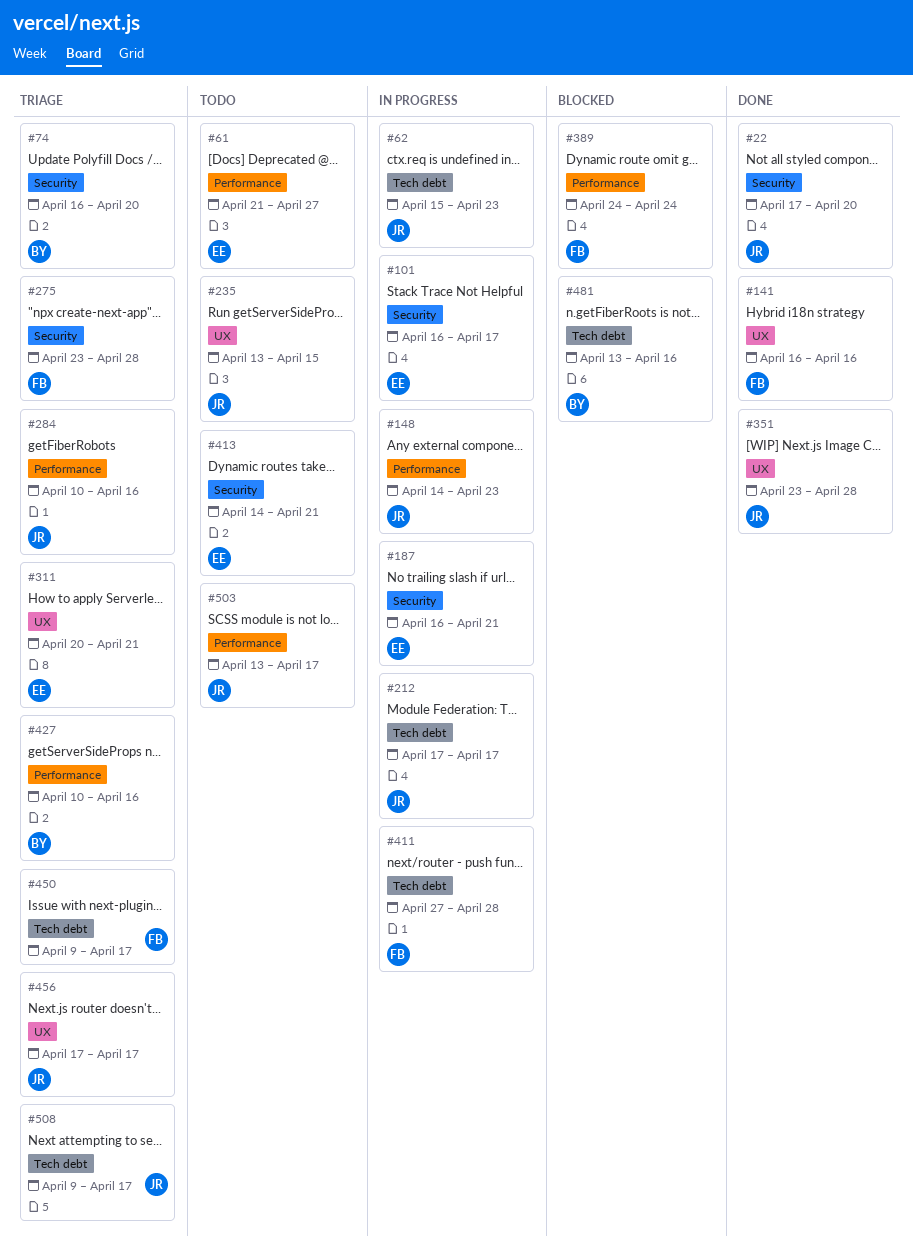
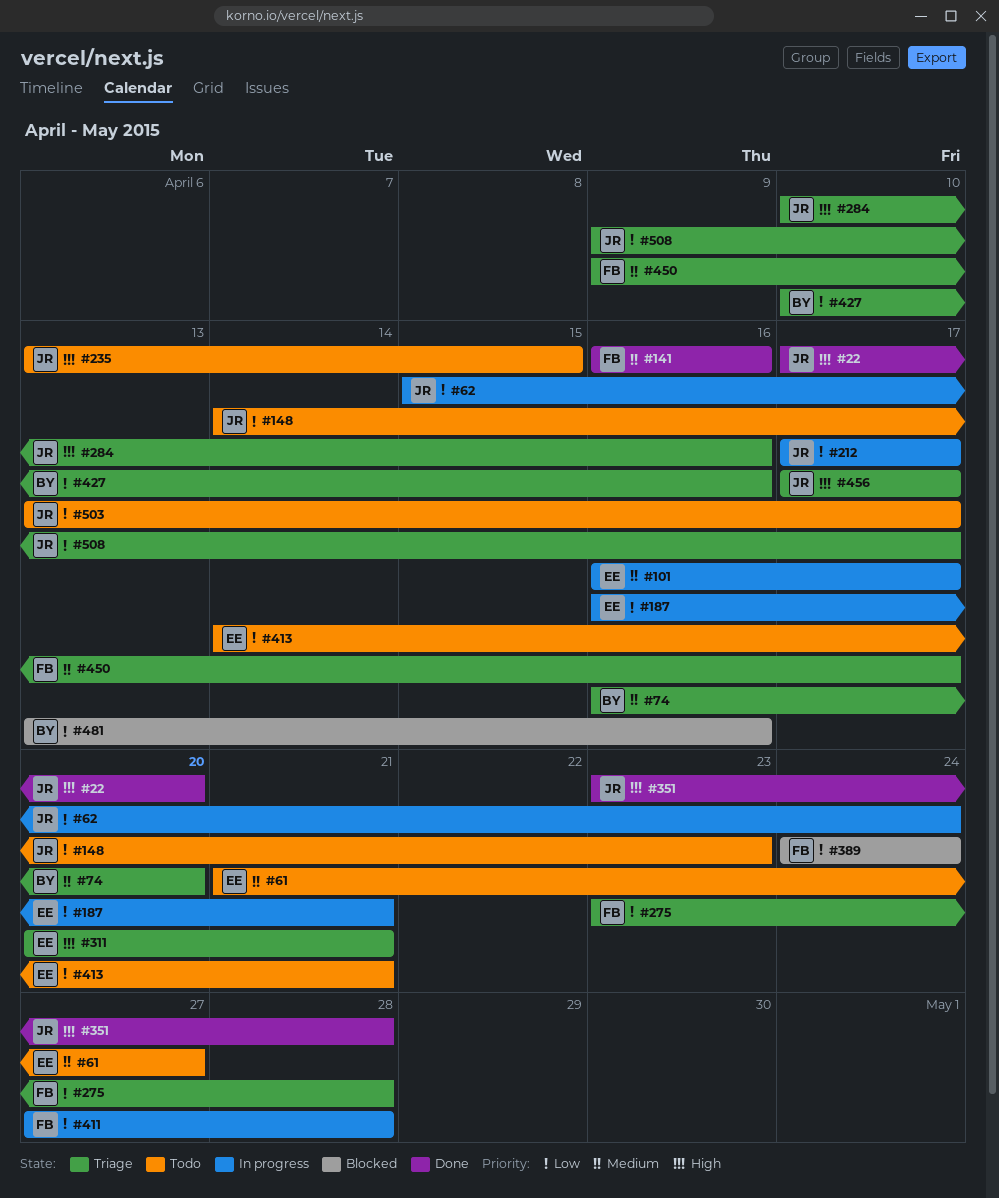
#62, due: Apr 23 -> Apr 24
#148, status: In progress -> Todo

